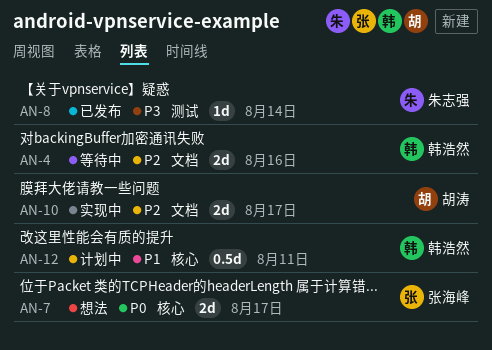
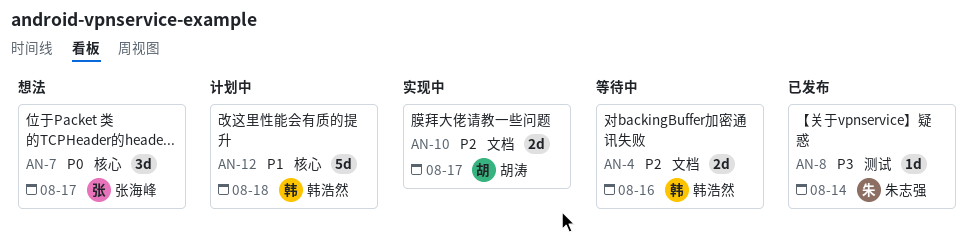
AN-7, estimate: 2d -> 3d
AN-12, estimate: 0.5d -> 5d
AN-12, due: Aug 11 -> Aug 18

